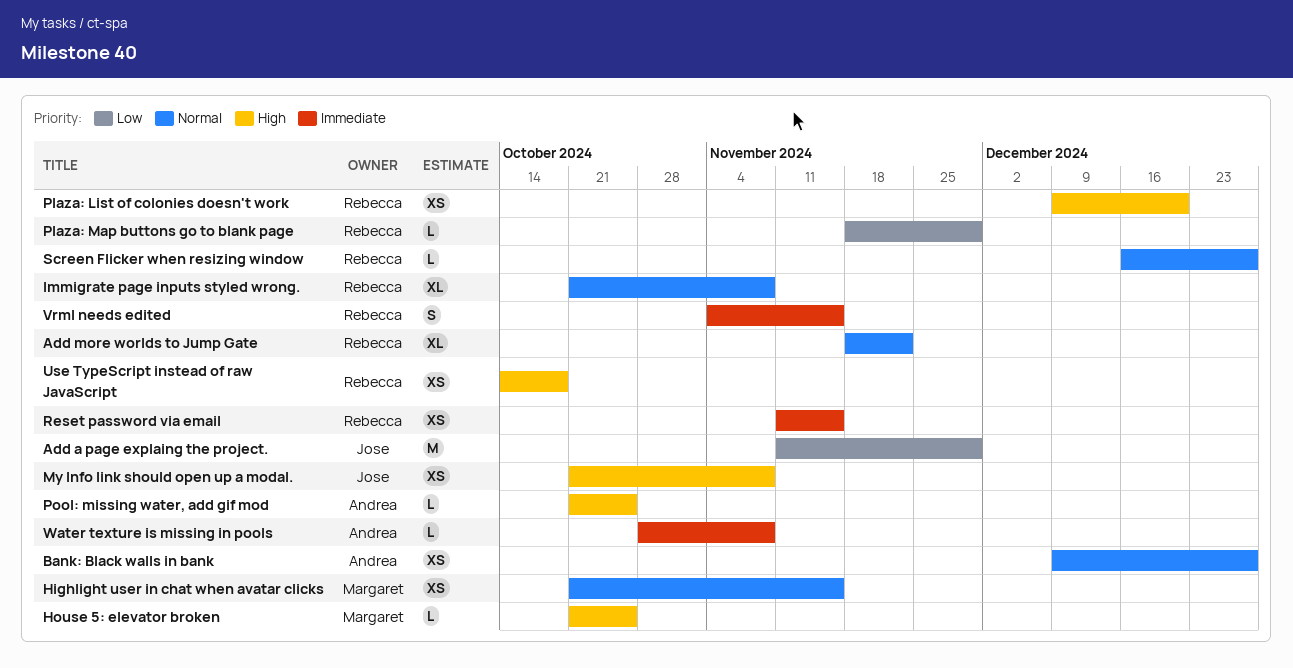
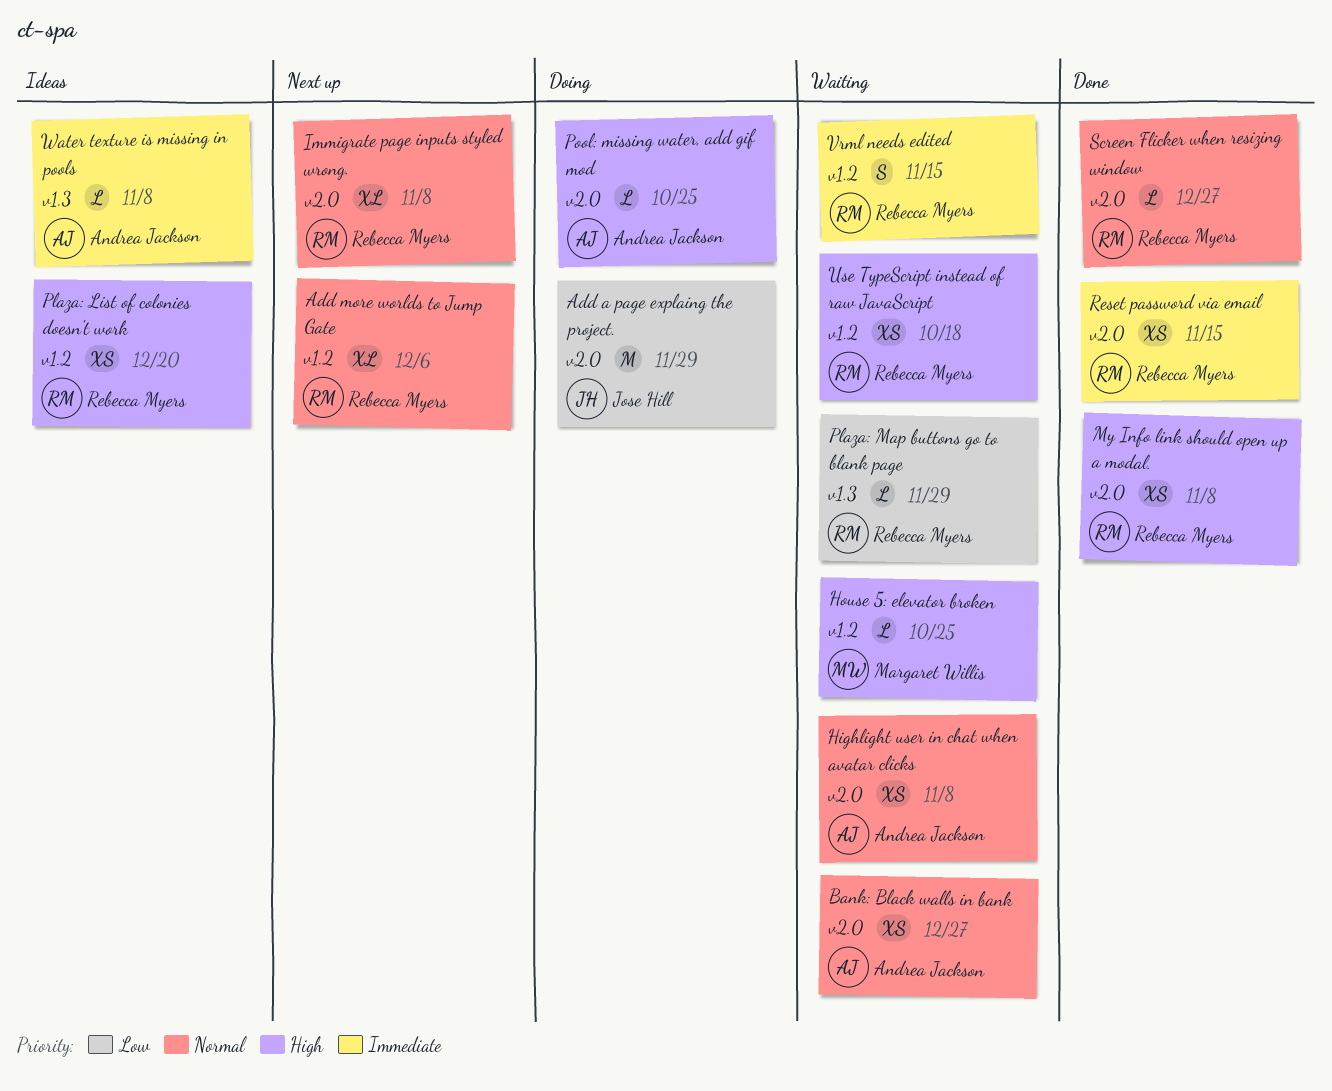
Add more worlds to Jump Gate, due: Nov 22 -> Dec 6
Highlight user in chat when avatar clicks, owner: Margaret Willis -> Andrea Jackson
Highlight user in chat when avatar clicks, due: Nov 15 -> Nov 8
My Info link should open up a modal., owner: Jose Hill -> Rebecca Myers

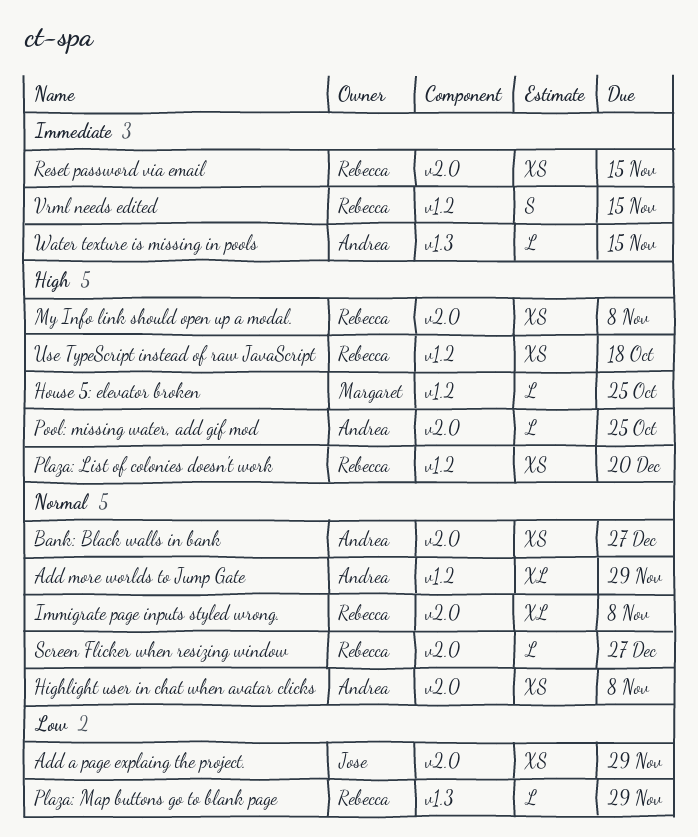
Add a page explaing the project., estimate: M -> XS
Add more worlds to Jump Gate, owner: Rebecca Myers -> Andrea Jackson
Add more worlds to Jump Gate, due: Dec 6 -> Nov 29
Water texture is missing in pools, due: Nov 8 -> Nov 15

